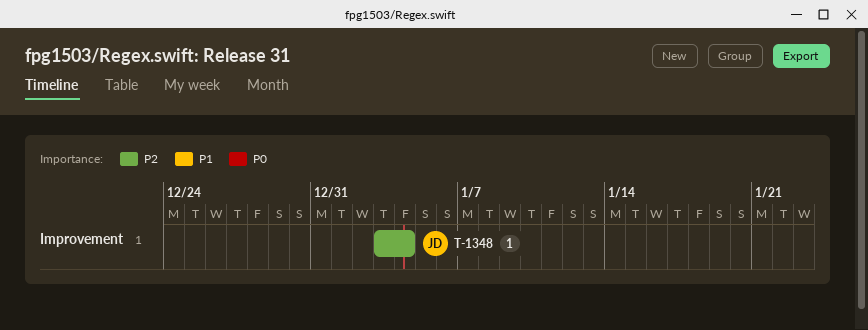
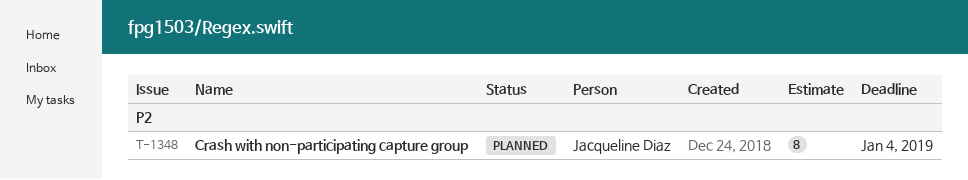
T-1348, estimate: 1 -> 8

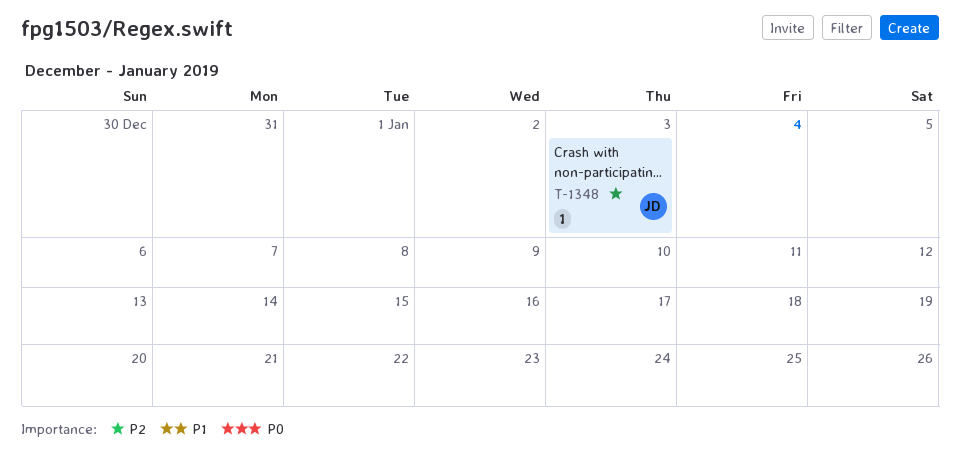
T-1348, estimate: 8 -> 1
T-1348, due: Jan 4 -> Jan 3

